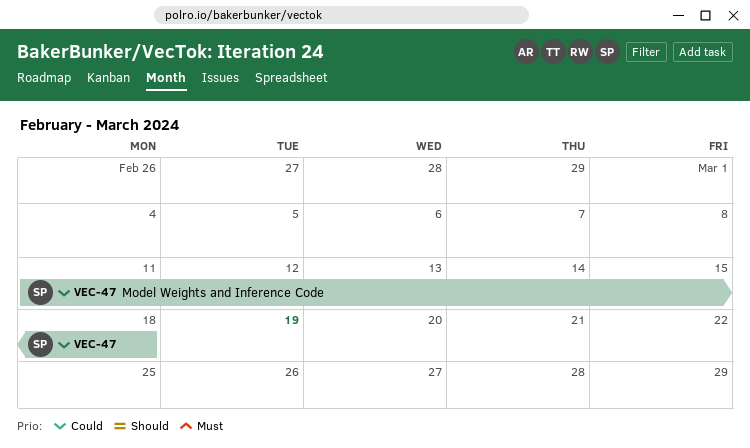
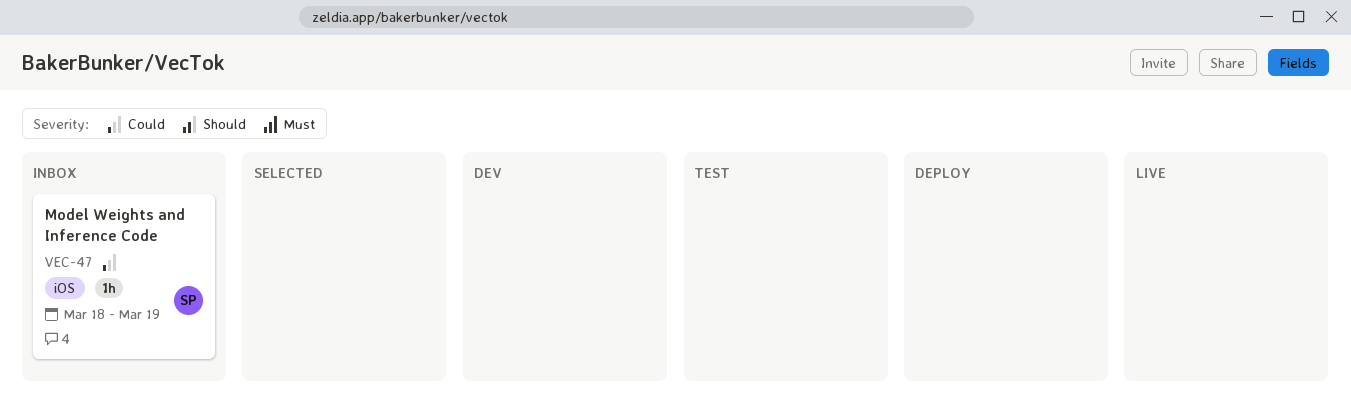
VEC-47, start: Mar 11 -> Mar 18
VEC-47, due: Mar 18 -> Mar 19

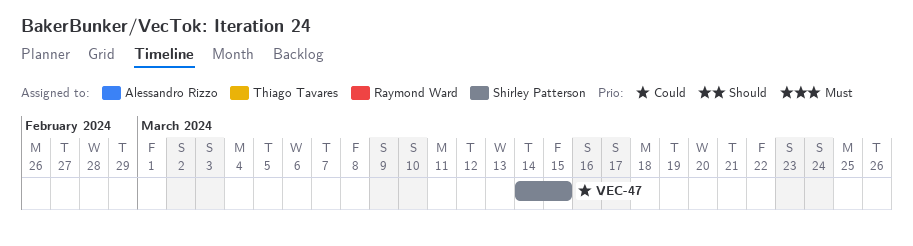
VEC-47, start: Mar 18 -> Mar 14
VEC-47, due: Mar 19 -> Mar 15

